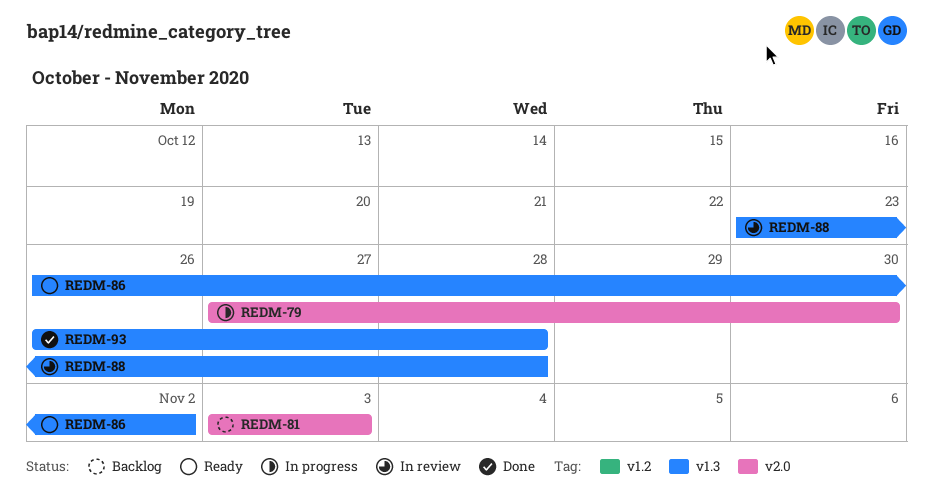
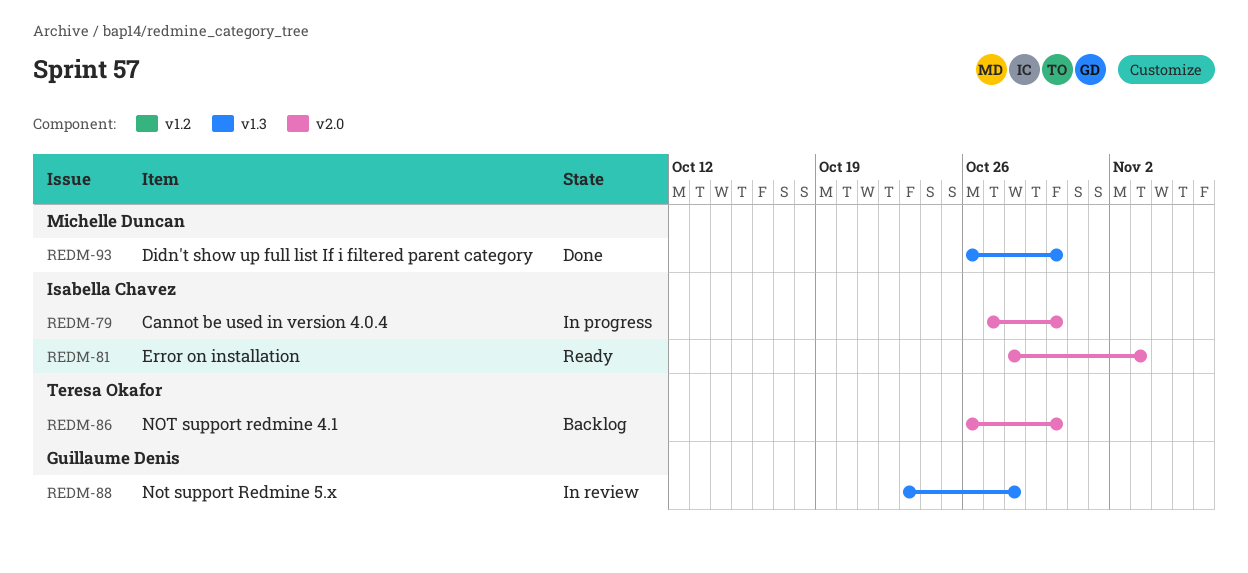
REDM-81, status: Backlog -> Ready
REDM-81, start: Nov 3 -> Oct 28
REDM-86, status: Ready -> Backlog
REDM-86, label: v1.3 -> v2.0
REDM-86, due: Nov 2 -> Oct 30
REDM-93, due: Oct 28 -> Oct 30

